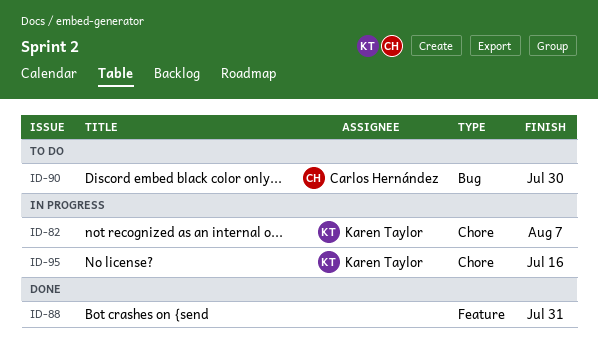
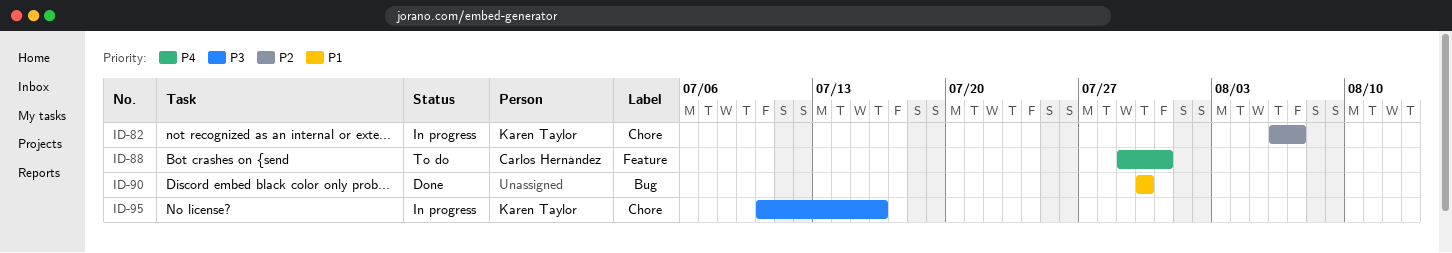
ID-88, status: Done -> To do
ID-88, owner: none -> Carlos Hernández
ID-90, status: To do -> Done
ID-90, owner: Carlos Hernández -> none

